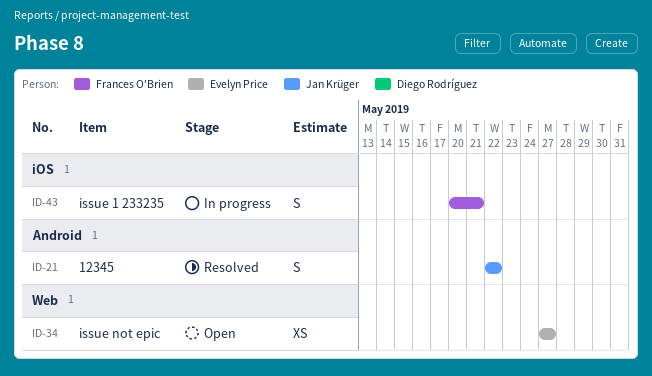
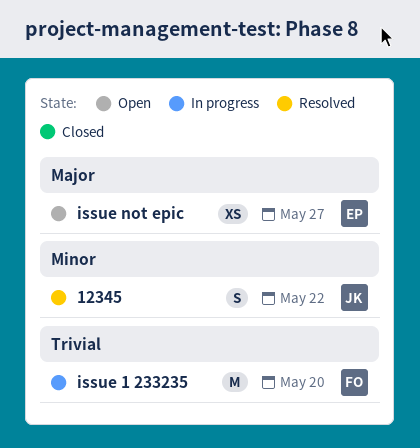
issue 1 233235, estimate: S -> M
issue 1 233235, due: May 21 -> May 20

